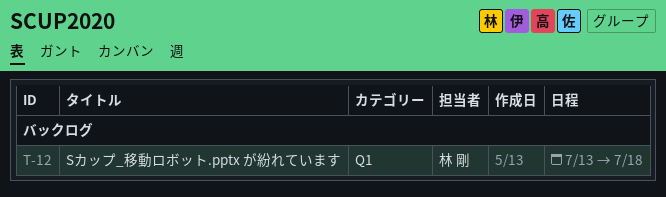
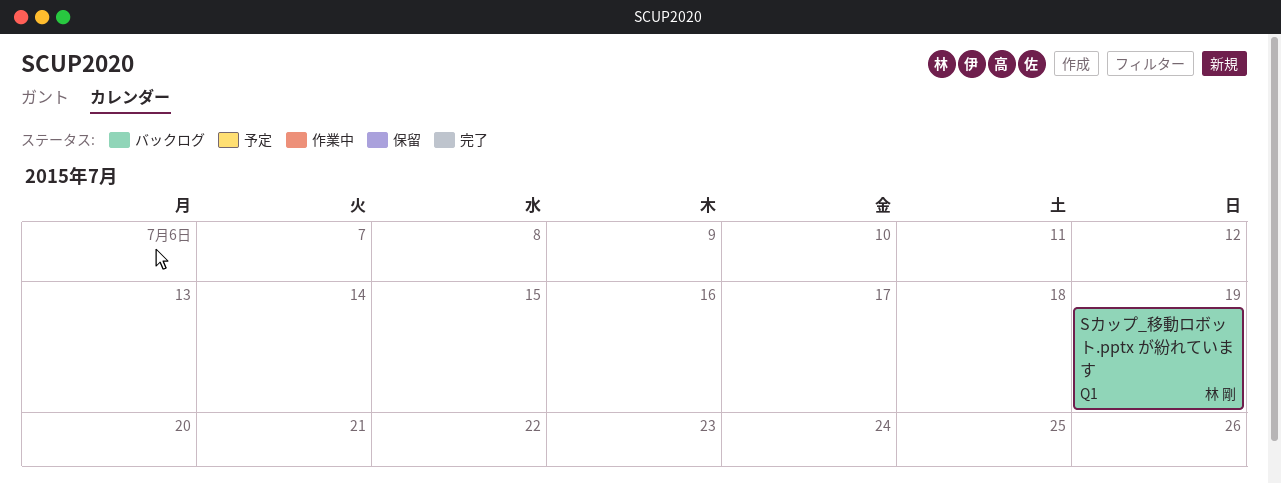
Sカップ_移動ロボット.pptx が紛れています, due: Jul 18 -> Jul 19

